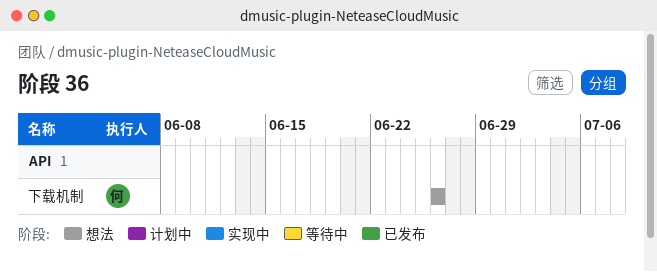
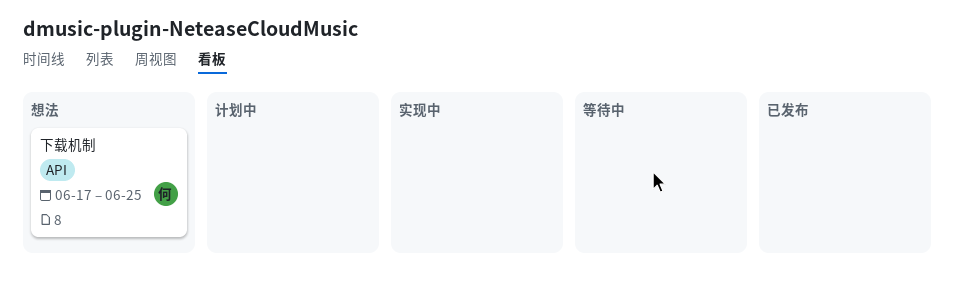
下载机制, start: Jun 26 -> Jun 17
下载机制, due: Jun 26 -> Jun 25

